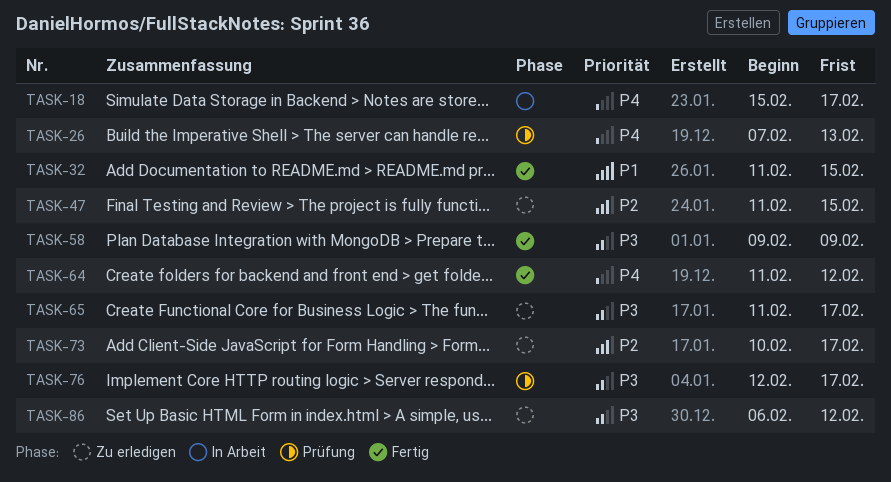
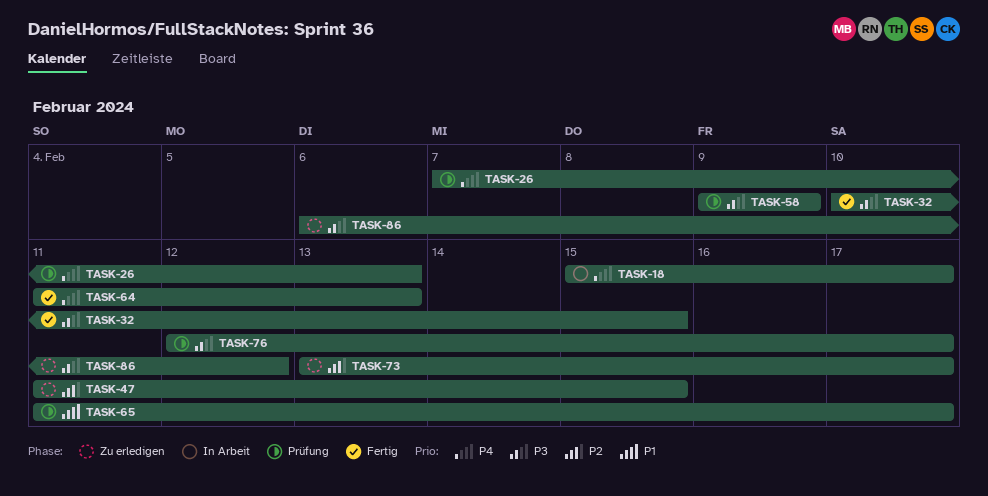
TASK-32, priority: P1 -> P3
TASK-32, start: Feb 11 -> Feb 10
TASK-58, status: Fertig -> Prüfung
TASK-64, due: Feb 12 -> Feb 13
TASK-65, status: Zu erledigen -> Prüfung
TASK-65, priority: P3 -> P1
TASK-73, start: Feb 10 -> Feb 13

